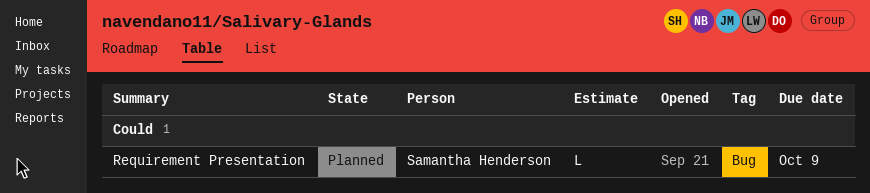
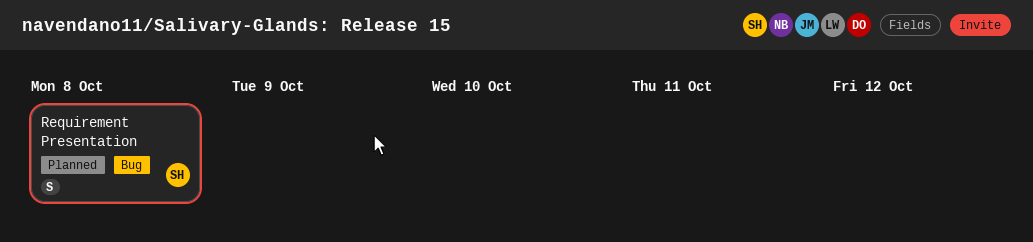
Requirement Presentation, estimate: L -> S
Requirement Presentation, due: Oct 9 -> Oct 8

